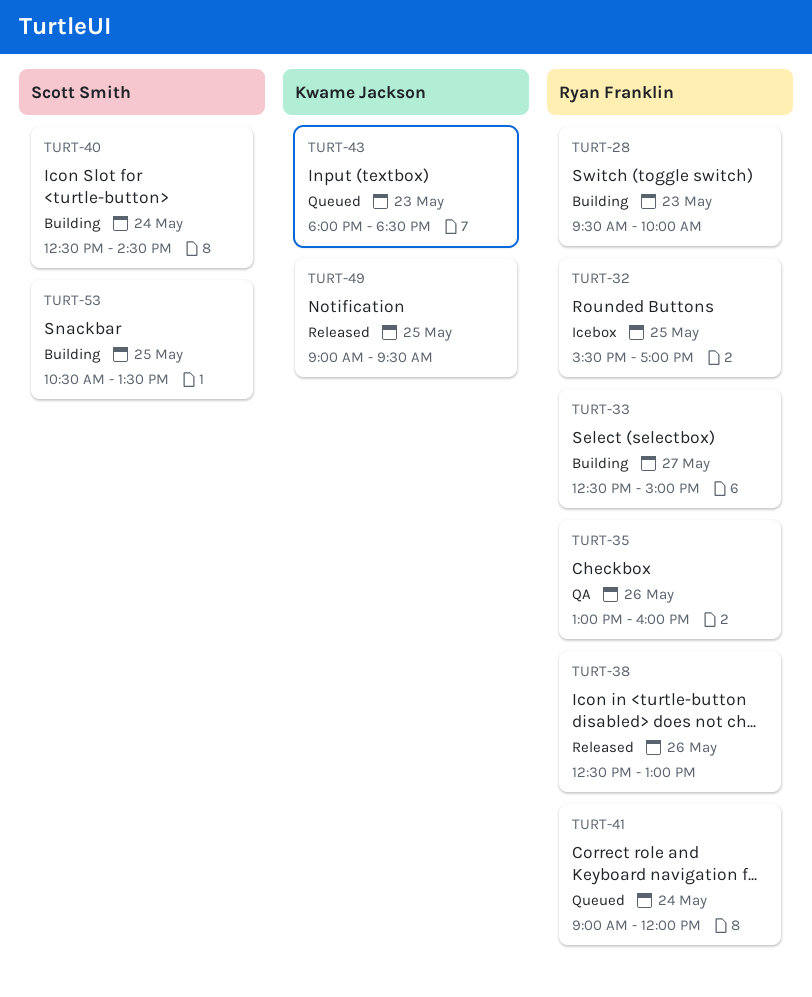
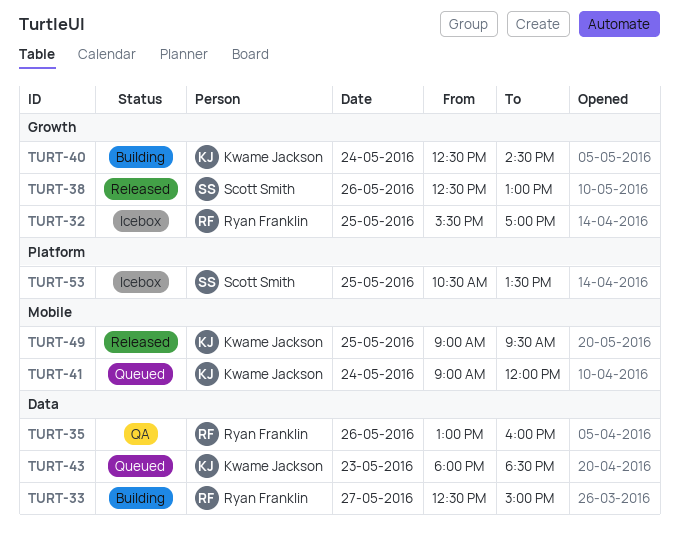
TURT-28: present -> none
TURT-38, owner: Ryan Franklin -> Scott Smith
TURT-40, owner: Scott Smith -> Kwame Jackson
TURT-41, owner: Ryan Franklin -> Kwame Jackson
TURT-53, status: Building -> Icebox

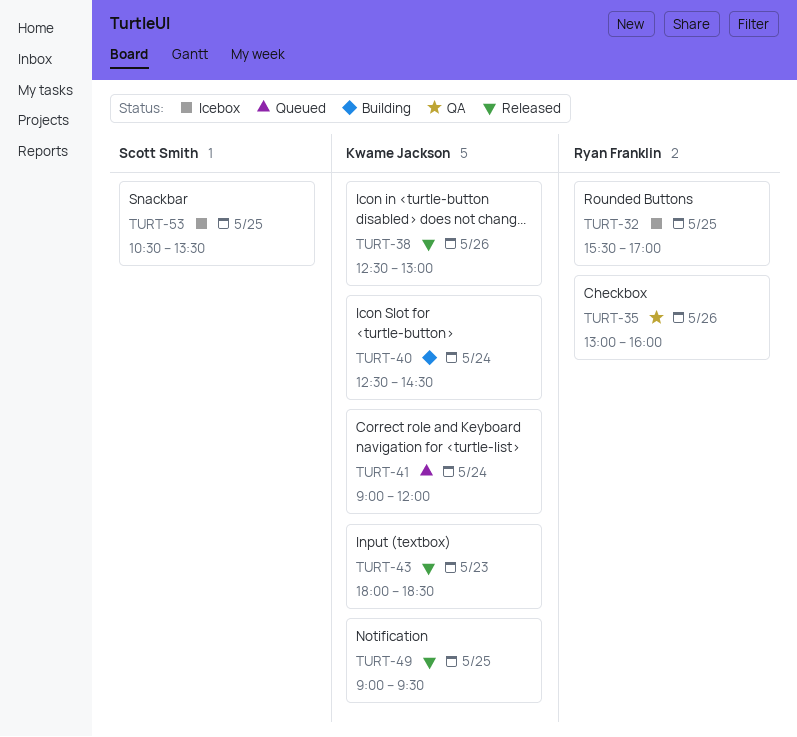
TURT-33: present -> none
TURT-38, owner: Scott Smith -> Kwame Jackson
TURT-43, status: Queued -> Released

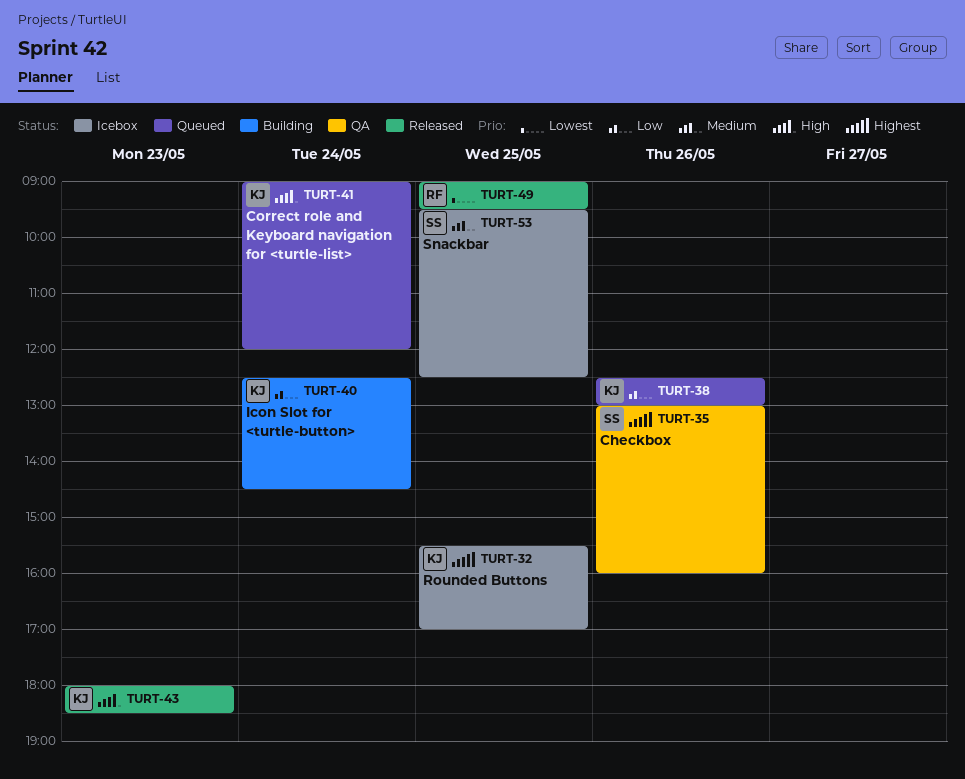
TURT-32, owner: Ryan Franklin -> Kwame Jackson
TURT-35, owner: Ryan Franklin -> Scott Smith
TURT-38, status: Released -> Queued
TURT-49, owner: Kwame Jackson -> Ryan Franklin
TURT-53, begins: 10:30 -> 09:30
TURT-53, ends: 13:30 -> 12:30

